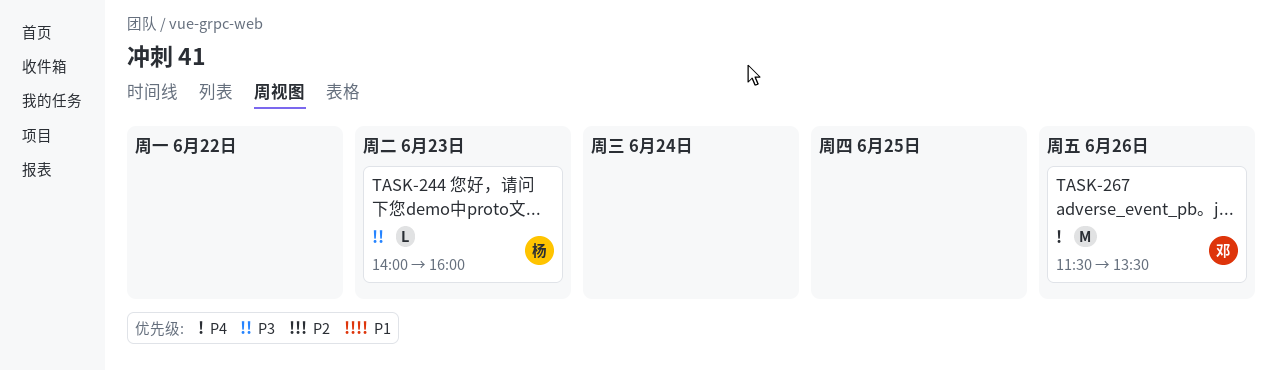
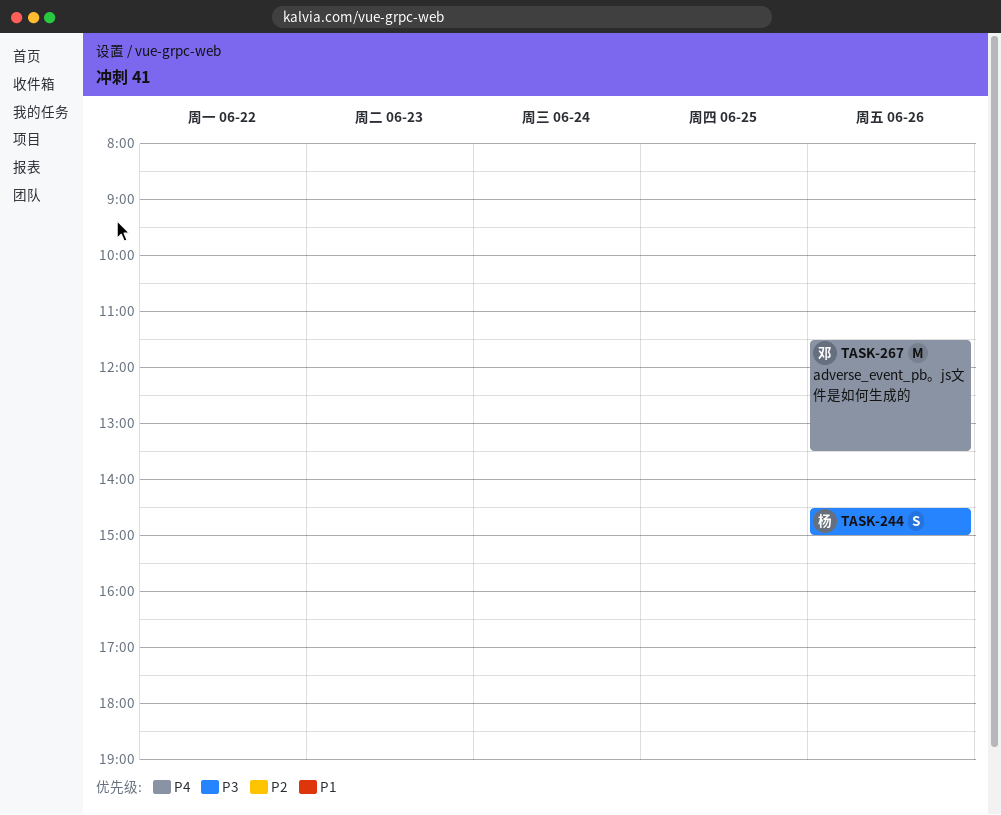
TASK-244, estimate: L -> S
TASK-244, day: Jun 23 -> Jun 26
TASK-244, begins: 14:00 -> 14:30
TASK-244, ends: 16:00 -> 15:00

